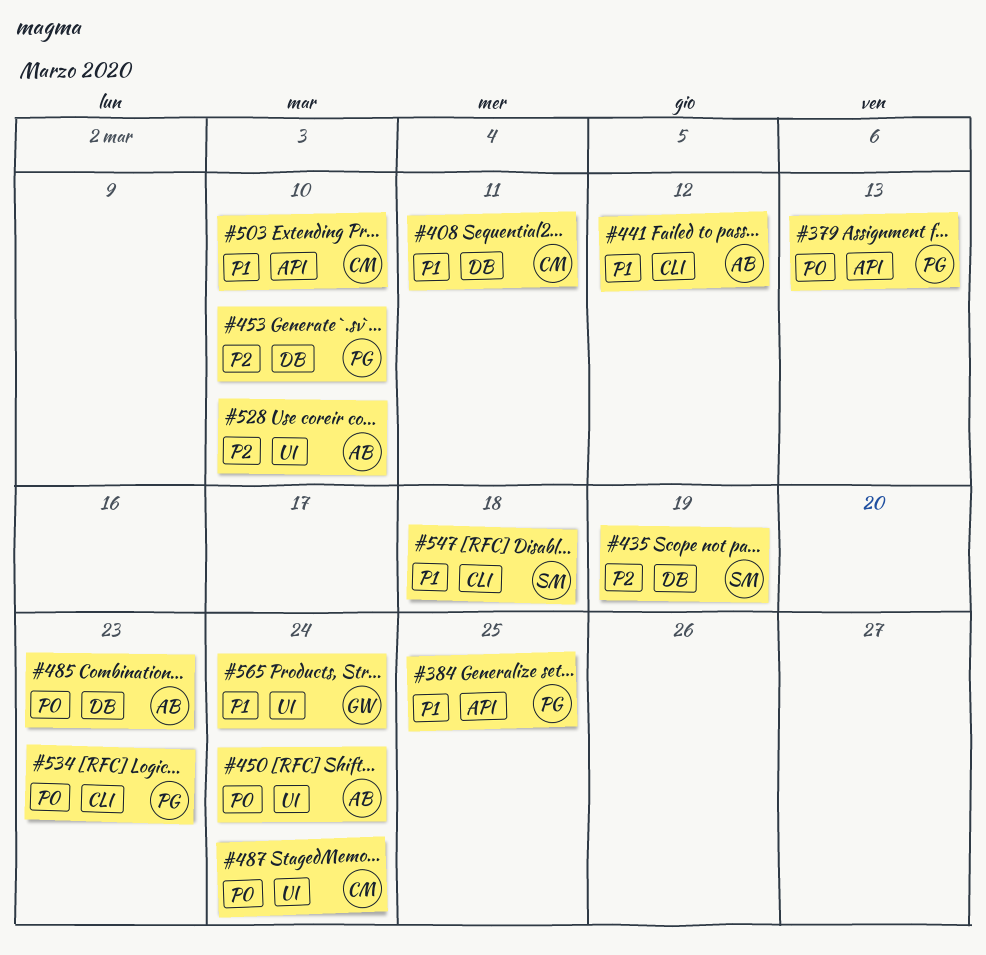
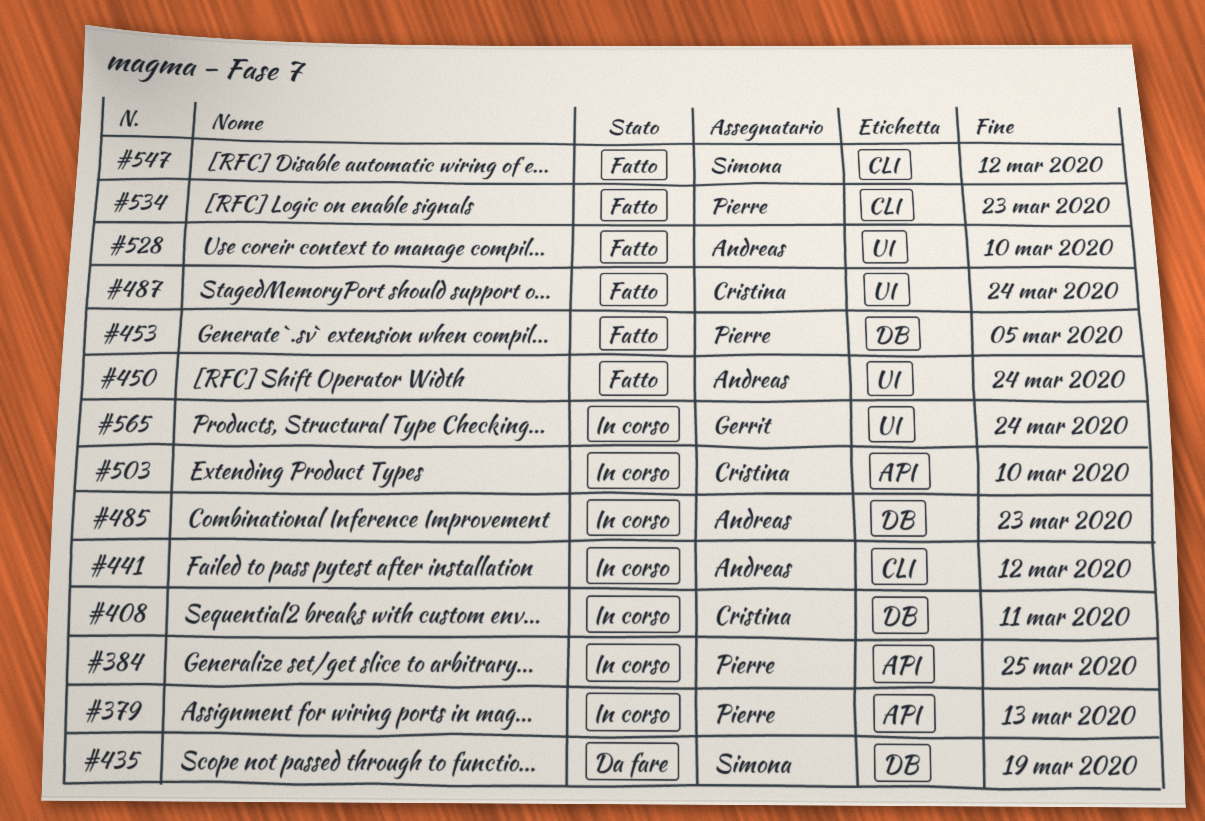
#453, due: Mar 10 -> Mar 5
#547, due: Mar 18 -> Mar 12

